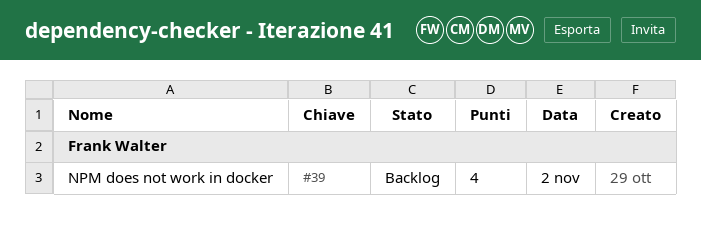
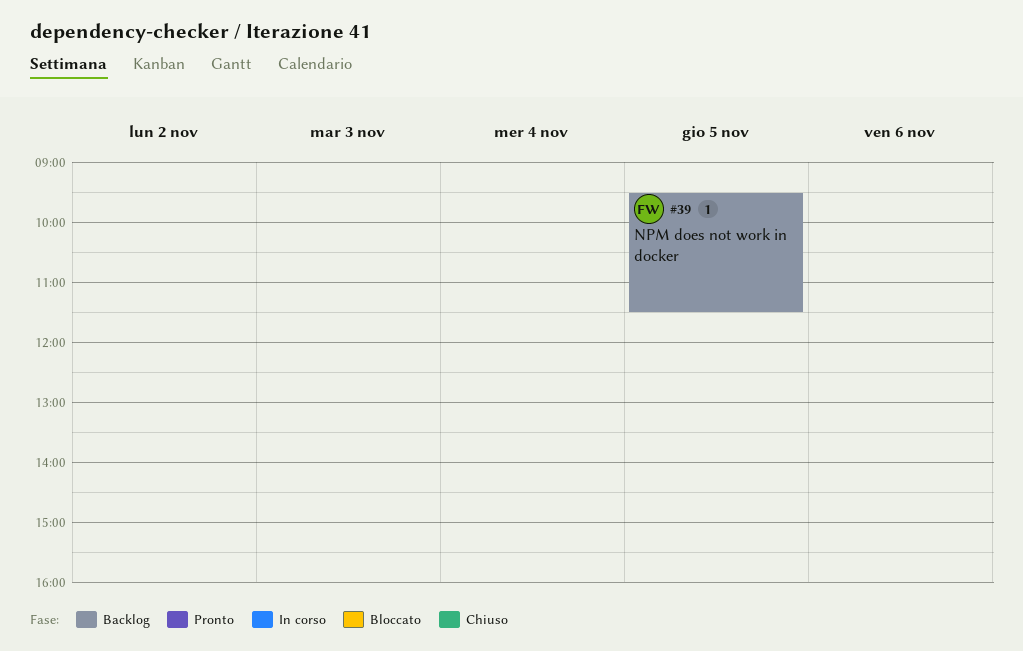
#39, estimate: 4 -> 1
#39, day: Nov 2 -> Nov 5

